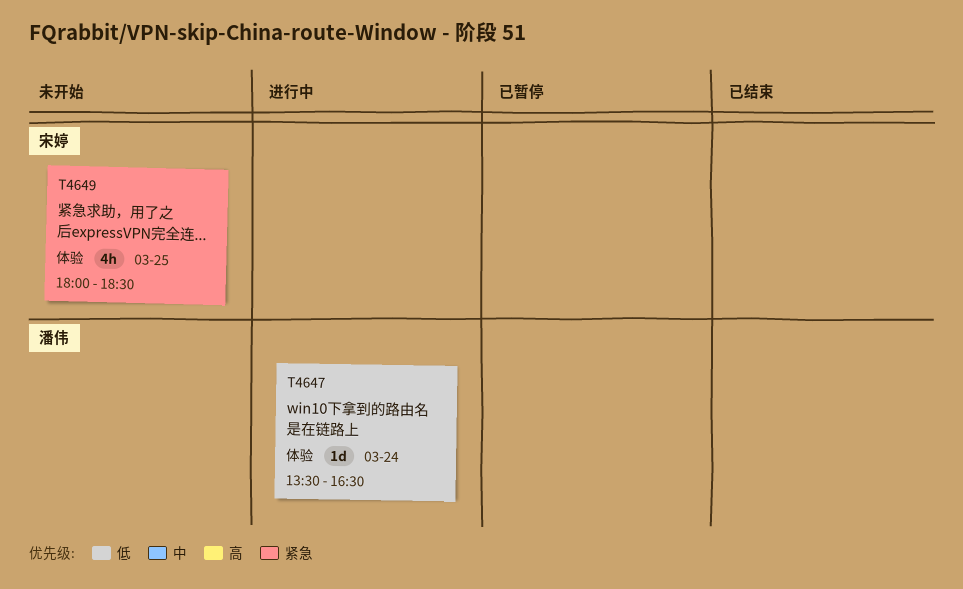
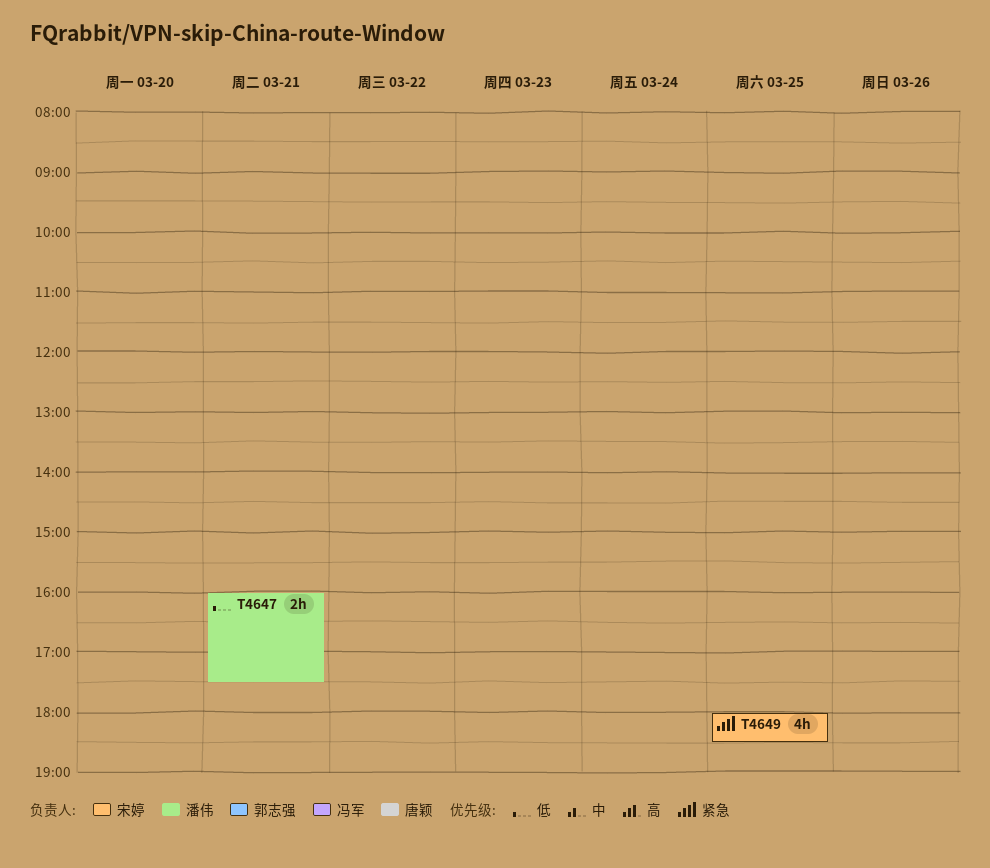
T4647, estimate: 1d -> 2h
T4647, day: Mar 24 -> Mar 21
T4647, begins: 13:30 -> 16:00
T4647, ends: 16:30 -> 17:30

